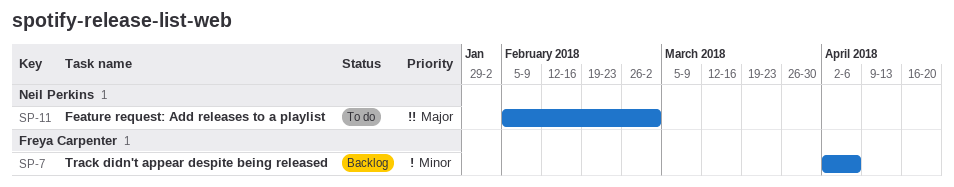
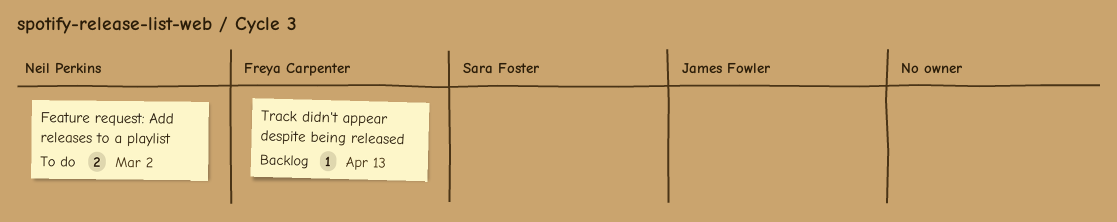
Track didn't appear despite being released, due: Apr 6 -> Apr 13

